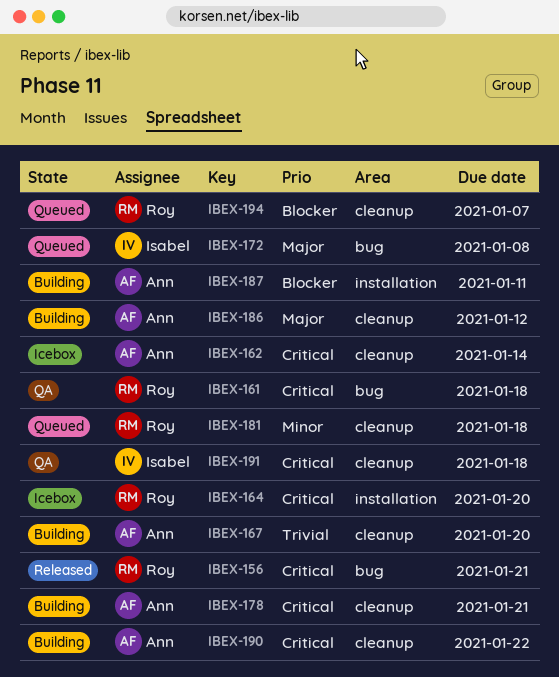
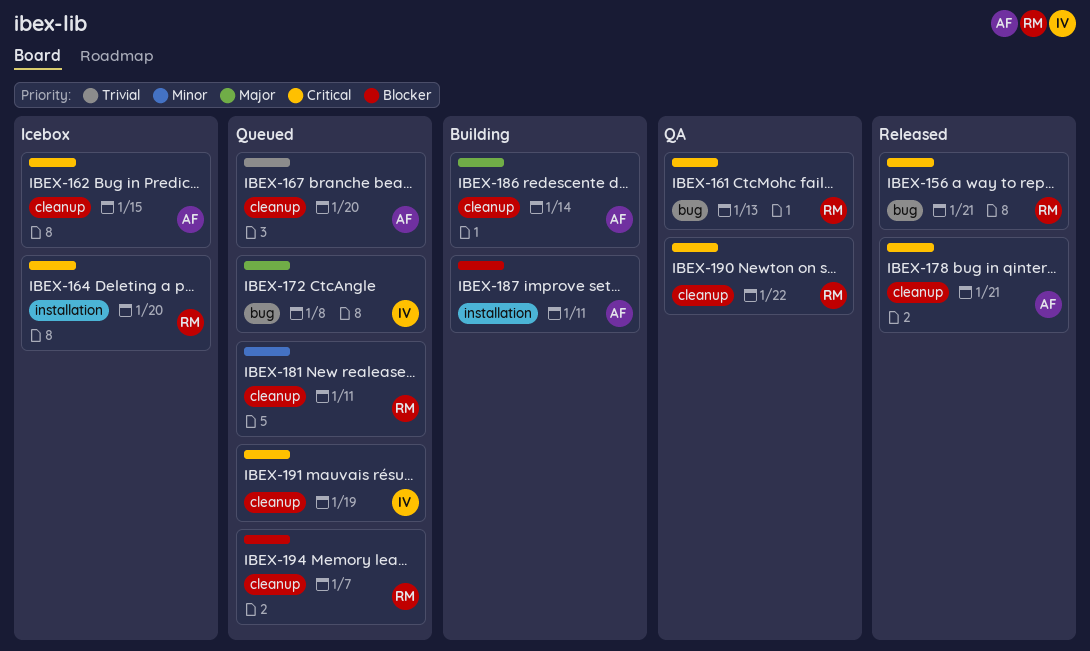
IBEX-161, due: Jan 18 -> Jan 13
IBEX-162, due: Jan 14 -> Jan 15
IBEX-167, status: Building -> Queued
IBEX-178, status: Building -> Released
IBEX-181, due: Jan 18 -> Jan 11
IBEX-186, due: Jan 12 -> Jan 14
IBEX-190, status: Building -> QA
IBEX-190, owner: Ann -> Roy
IBEX-191, status: QA -> Queued
IBEX-191, due: Jan 18 -> Jan 19

